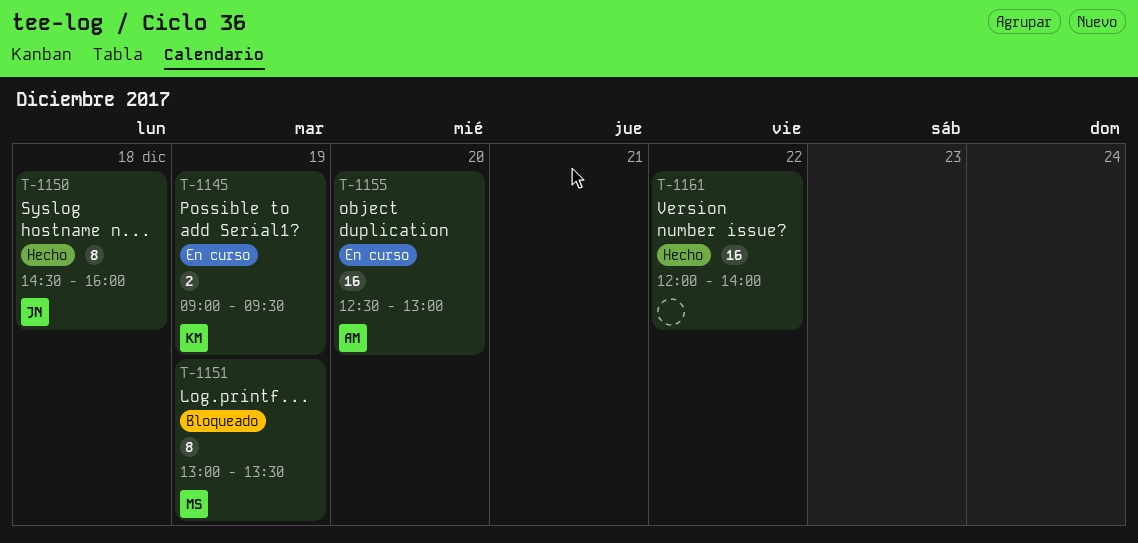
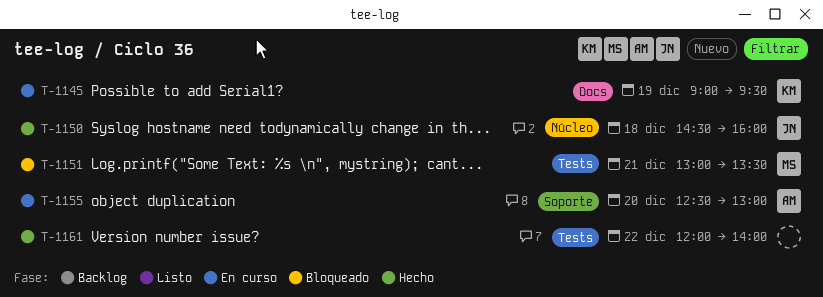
T-1151, day: Dec 19 -> Dec 21

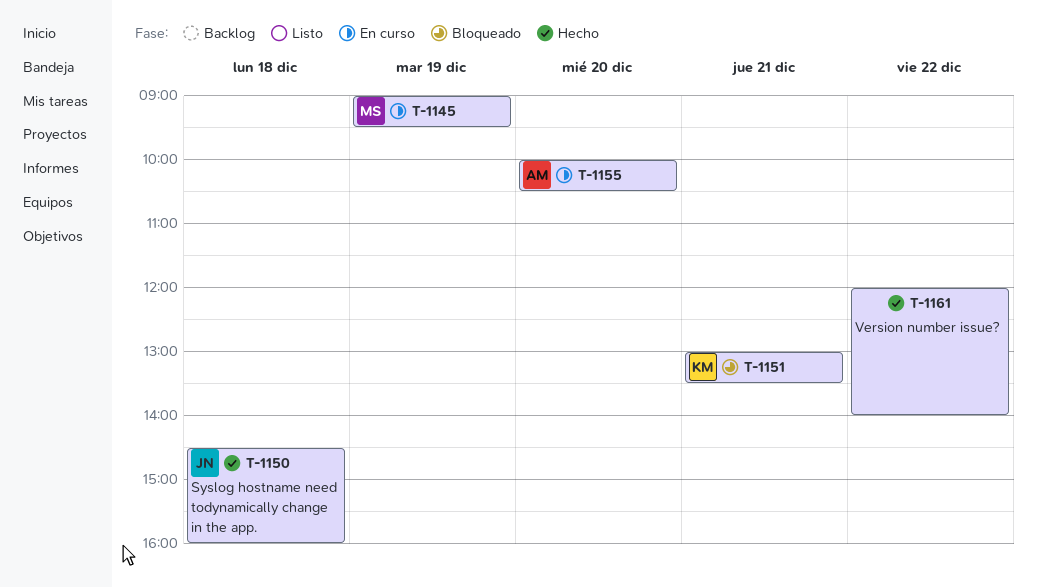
T-1145, owner: KM -> MS
T-1151, owner: MS -> KM
T-1155, begins: 12:30 -> 10:00
T-1155, ends: 13:00 -> 10:30

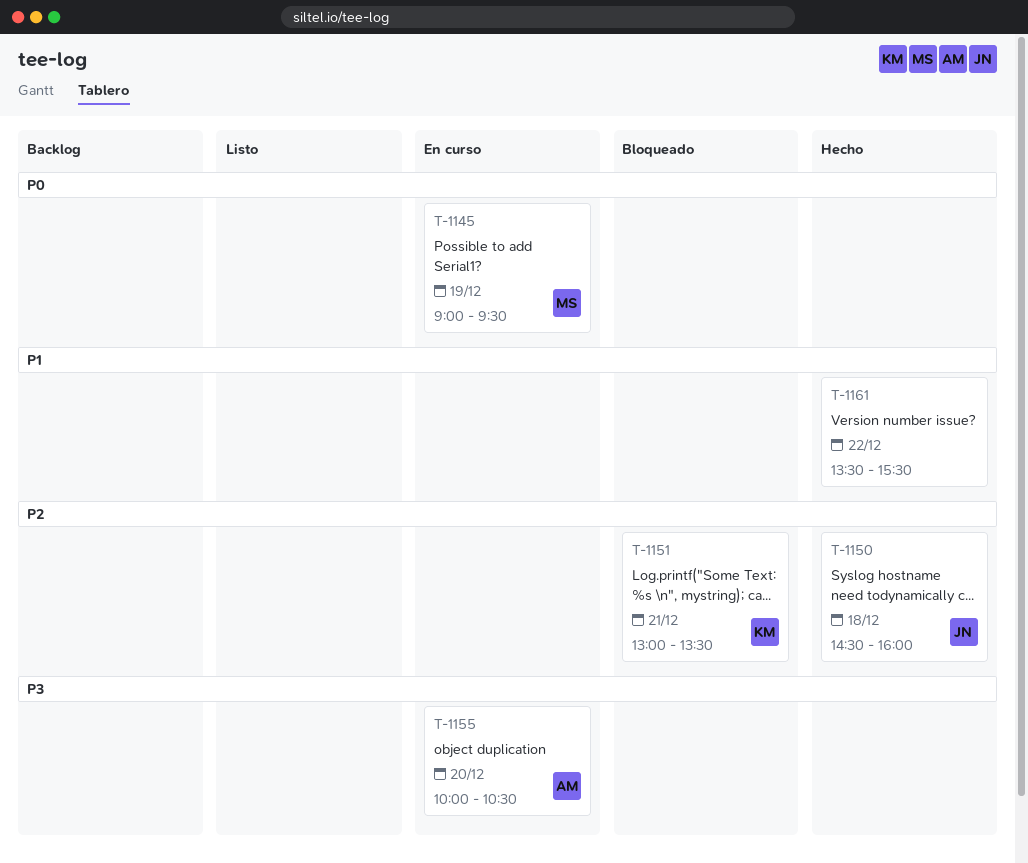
T-1161, begins: 12:00 -> 13:30
T-1161, ends: 14:00 -> 15:30

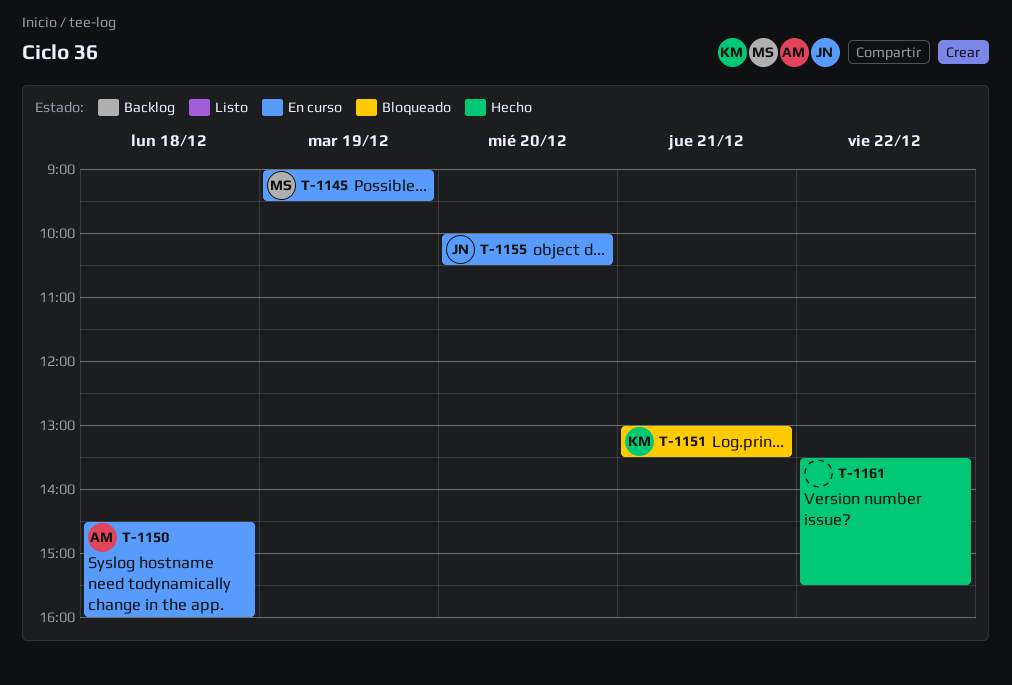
T-1150, status: Hecho -> En curso
T-1150, owner: JN -> AM
T-1155, owner: AM -> JN

